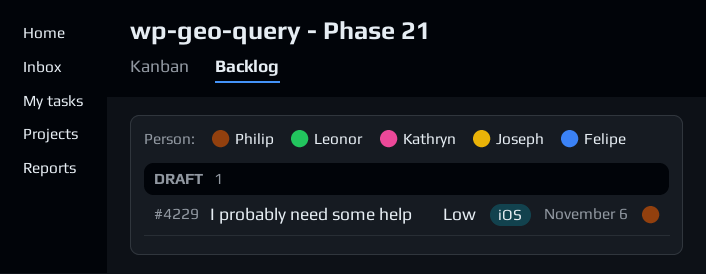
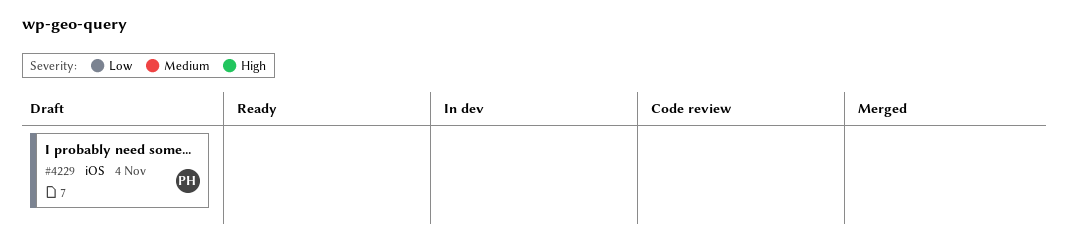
#4229, due: Nov 6 -> Nov 4

